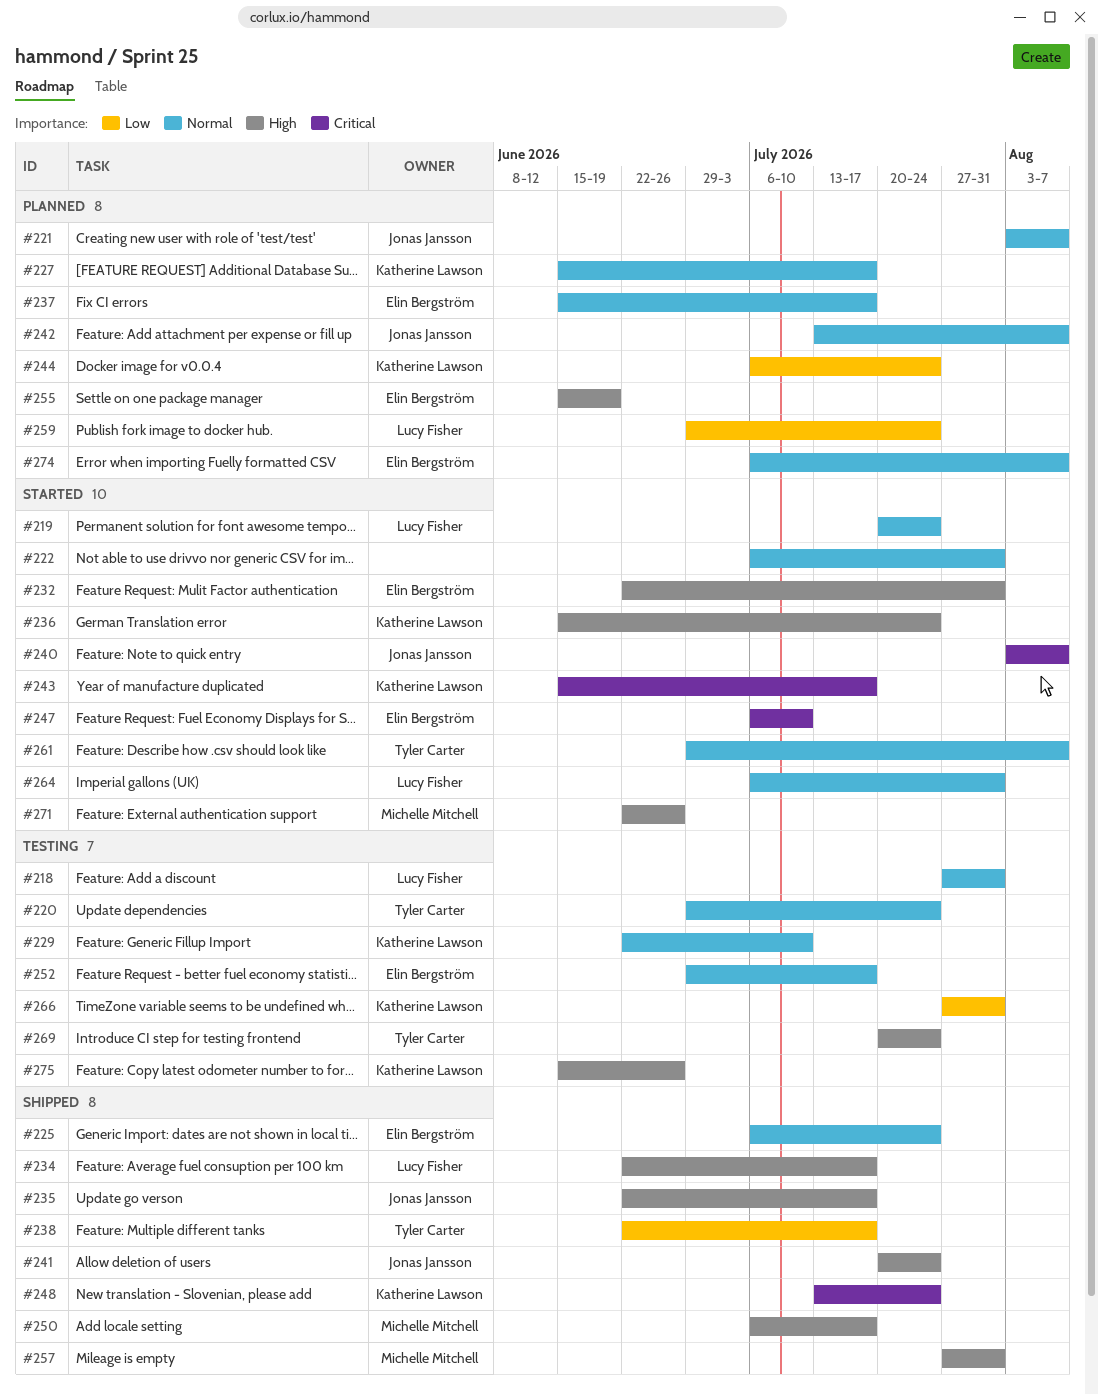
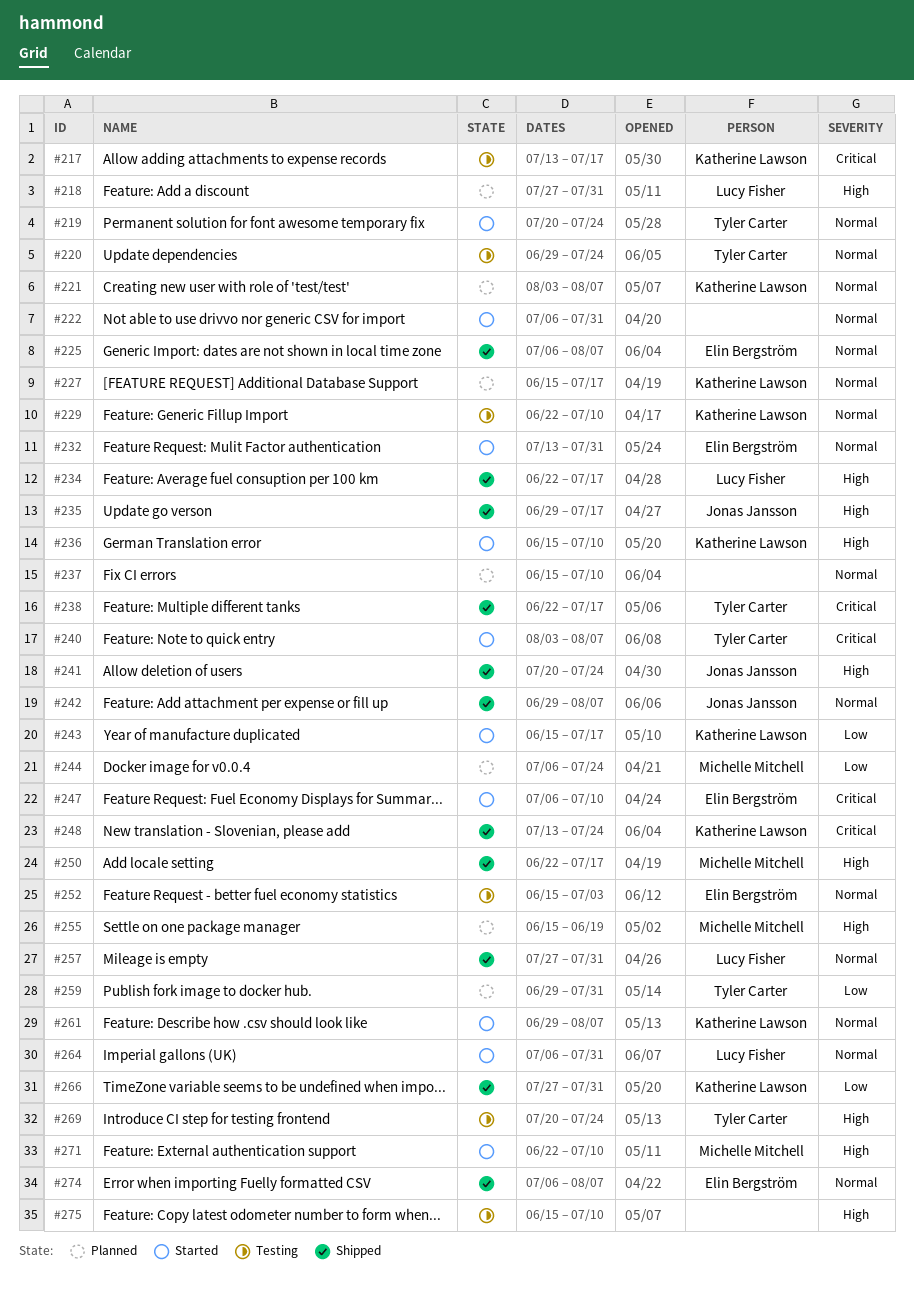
#217: none -> present
#218, status: Testing -> Planned
#218, priority: Normal -> High
#219, owner: Lucy Fisher -> Tyler Carter
#221, owner: Jonas Jansson -> Katherine Lawson
#225, due: Jul 24 -> Aug 7
#232, priority: High -> Normal
#232, start: Jun 22 -> Jul 13
#235, start: Jun 22 -> Jun 29
#236, due: Jul 24 -> Jul 10
#237, owner: Elin Bergström -> none
#237, due: Jul 17 -> Jul 10
#238, priority: Low -> Critical
#240, owner: Jonas Jansson -> Tyler Carter
#242, status: Planned -> Shipped
#242, start: Jul 13 -> Jun 29
#243, priority: Critical -> Low
#244, owner: Katherine Lawson -> Michelle Mitchell
#250, start: Jul 6 -> Jun 22
#252, start: Jun 29 -> Jun 15
#252, due: Jul 17 -> Jul 3
#255, owner: Elin Bergström -> Michelle Mitchell
#257, owner: Michelle Mitchell -> Lucy Fisher
#257, priority: High -> Normal
#259, owner: Lucy Fisher -> Tyler Carter
#259, due: Jul 24 -> Jul 31
#261, owner: Tyler Carter -> Katherine Lawson
#266, status: Testing -> Shipped
#271, due: Jun 26 -> Jul 10
#274, status: Planned -> Shipped
#275, owner: Katherine Lawson -> none
#275, due: Jun 26 -> Jul 10

